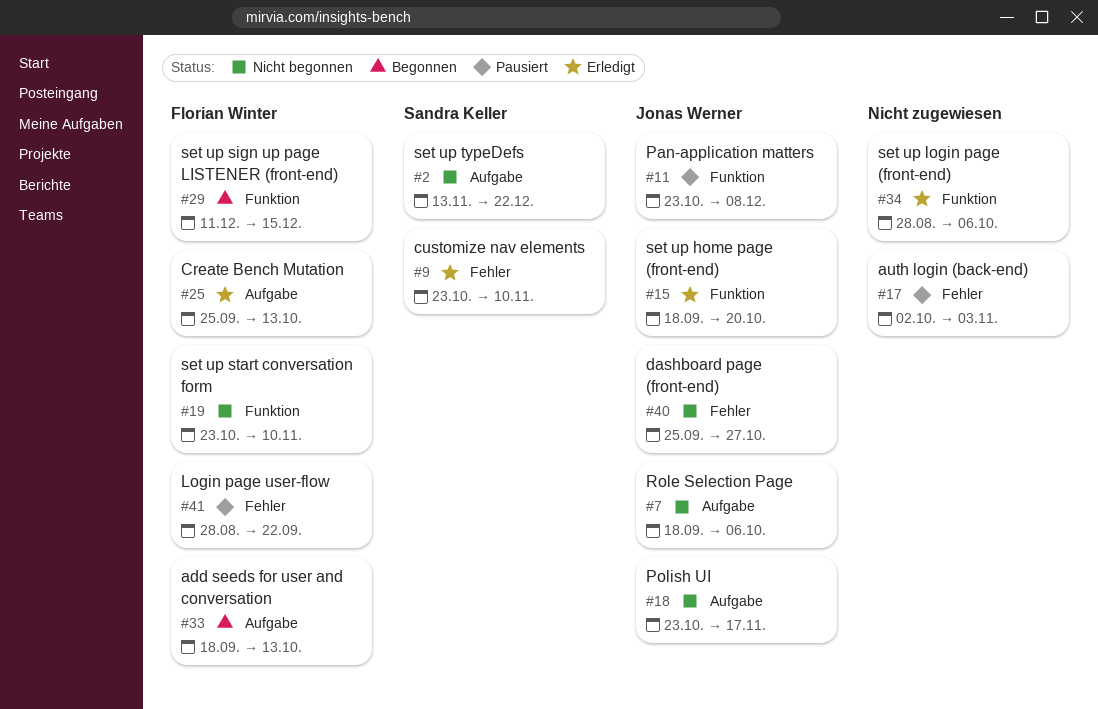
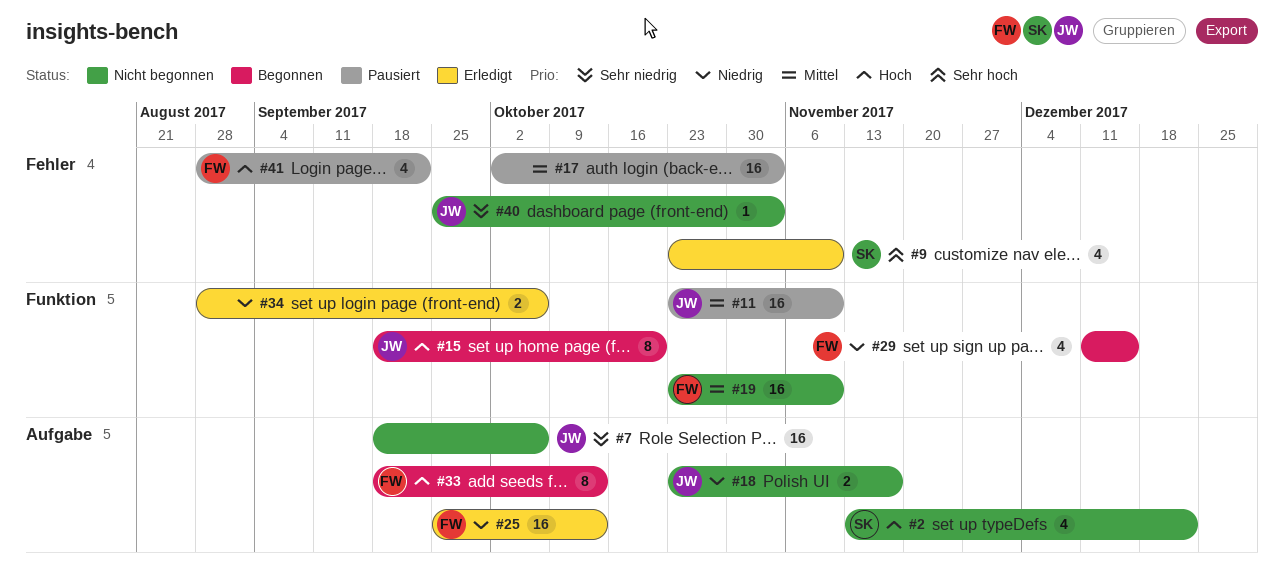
#11, due: Dec 8 -> Nov 10
#15, status: Erledigt -> Begonnen
#40, due: Oct 27 -> Nov 3

